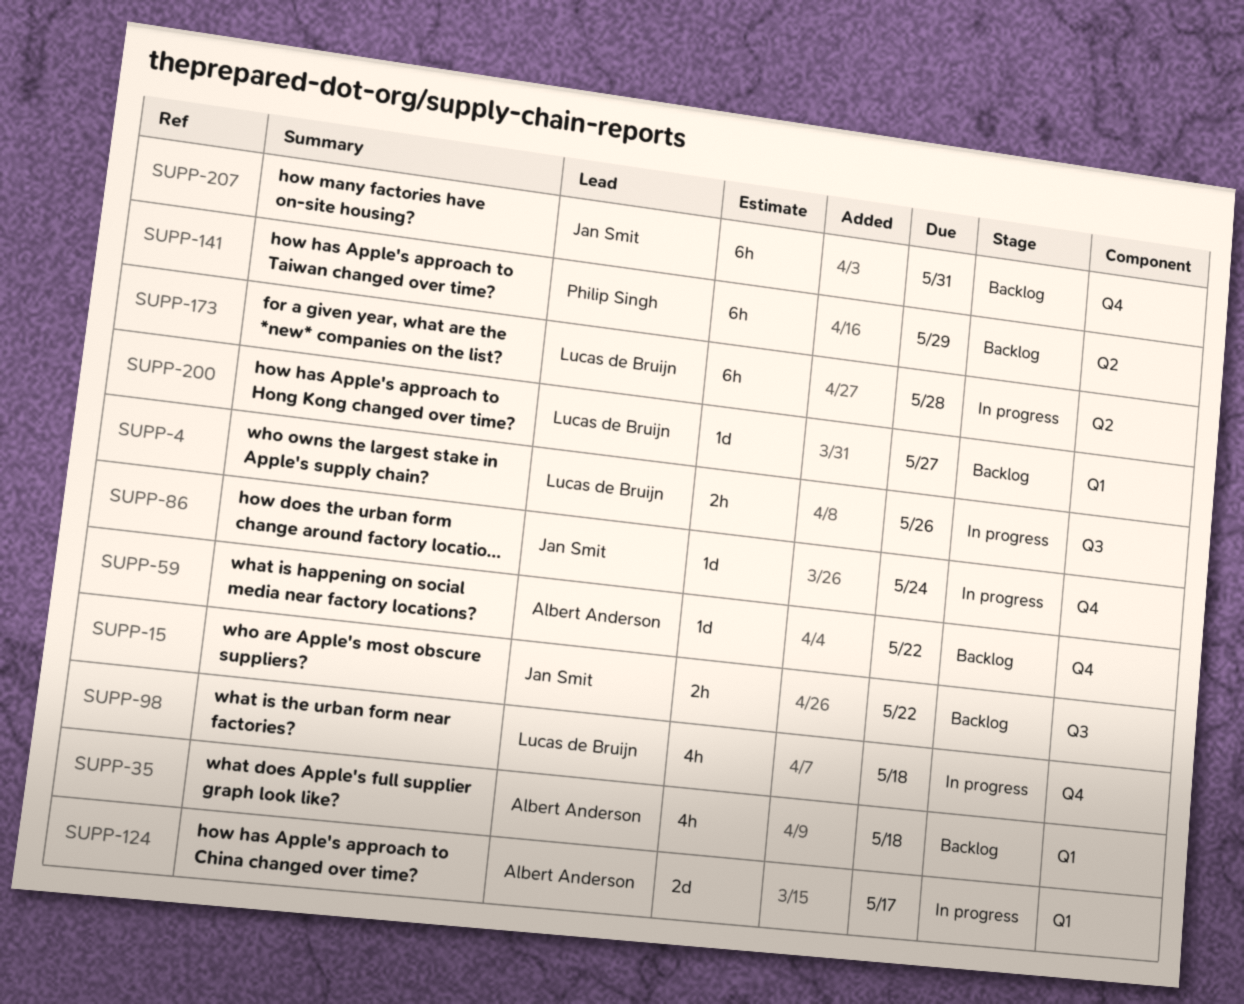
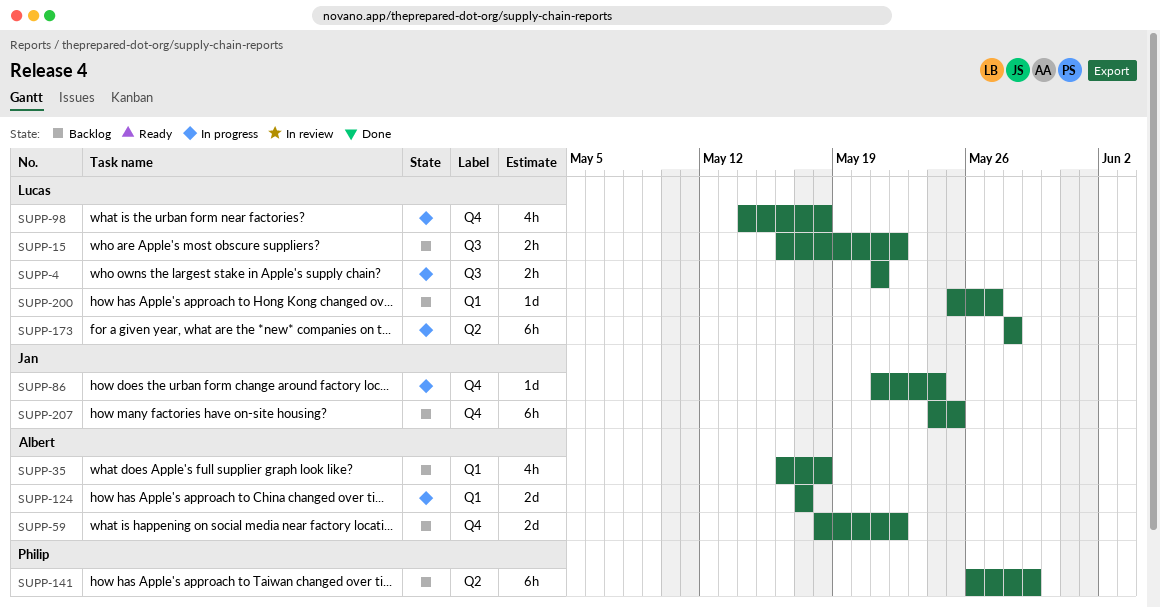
SUPP-4, due: May 26 -> May 21
SUPP-15, owner: Jan Smit -> Lucas de Bruijn
SUPP-59, estimate: 1d -> 2d
SUPP-207, due: May 31 -> May 25

